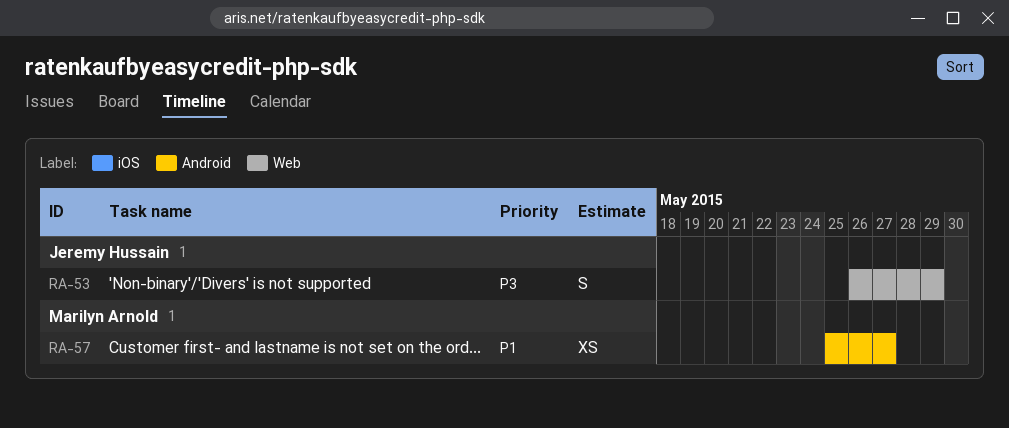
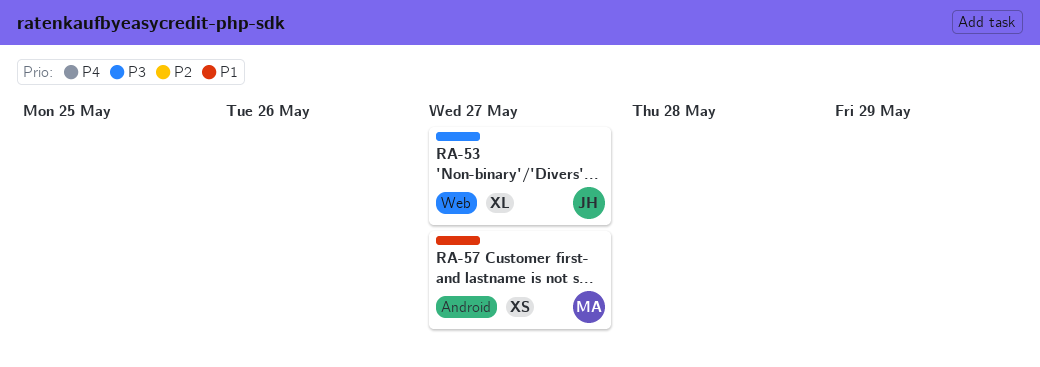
RA-53, estimate: S -> XL
RA-53, due: May 29 -> May 27

